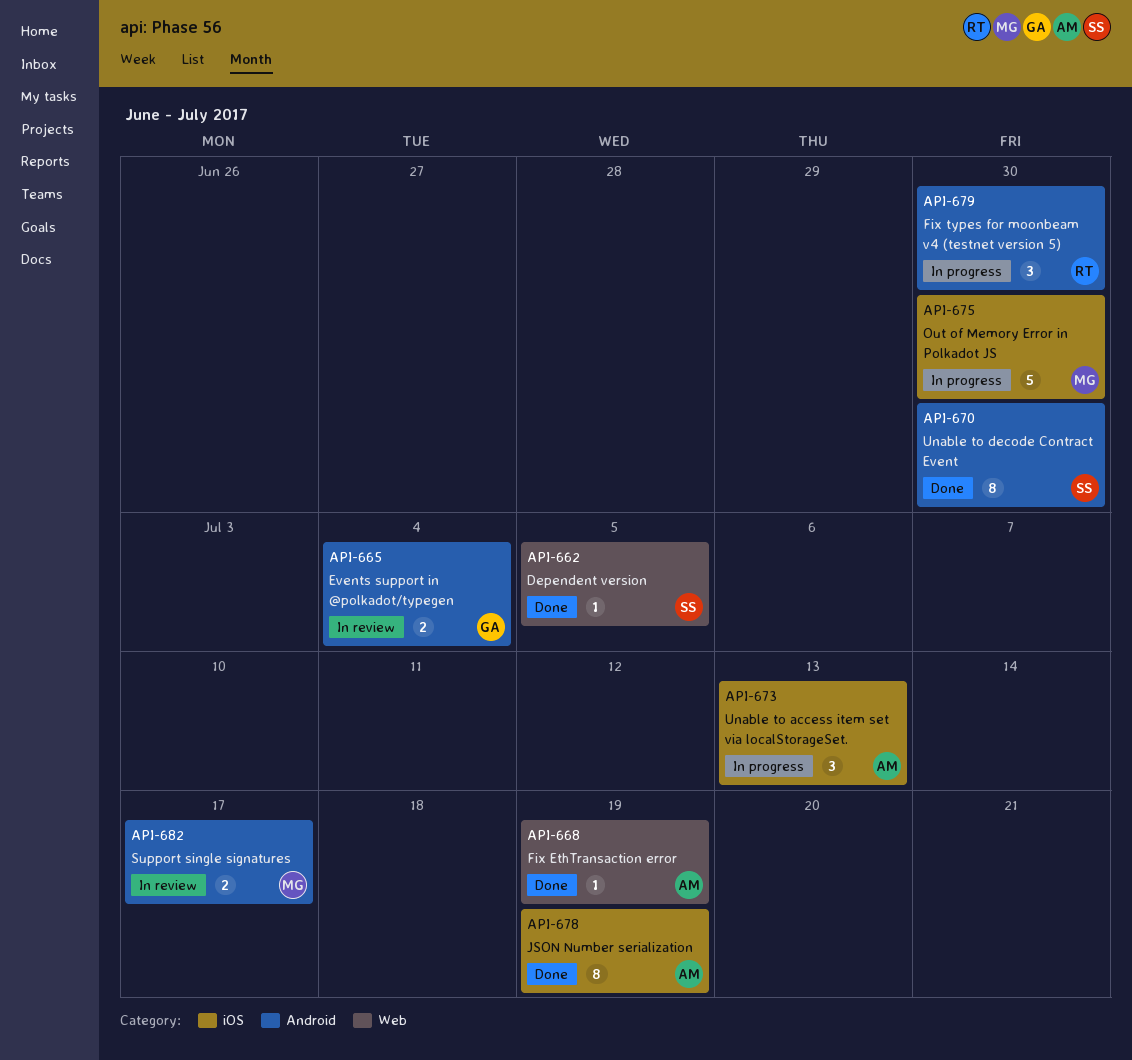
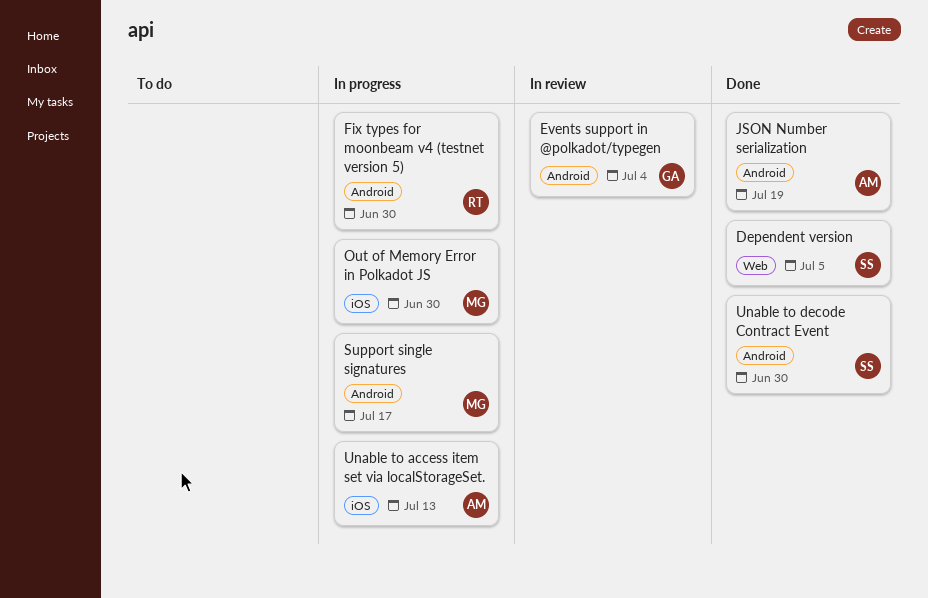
Fix EthTransaction error: present -> none
JSON Number serialization, label: iOS -> Android
Support single signatures, status: In review -> In progress

